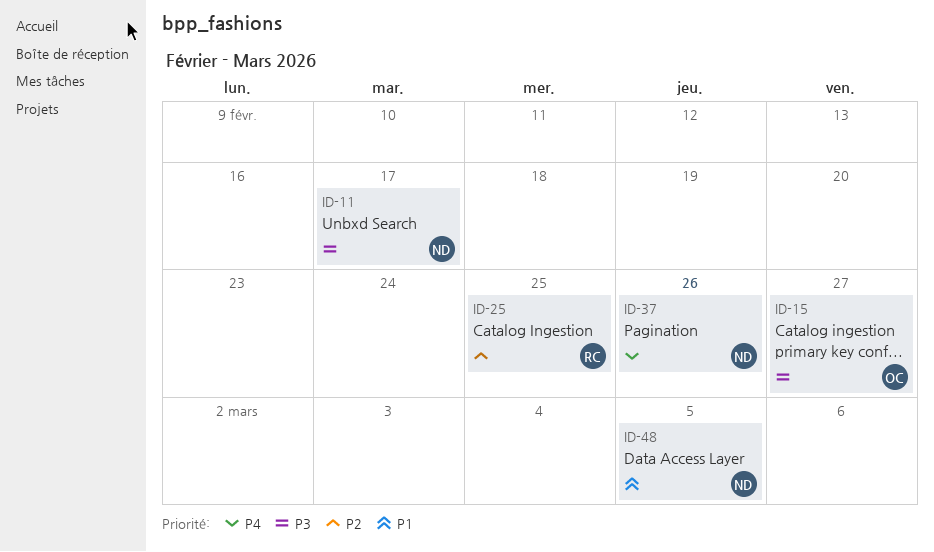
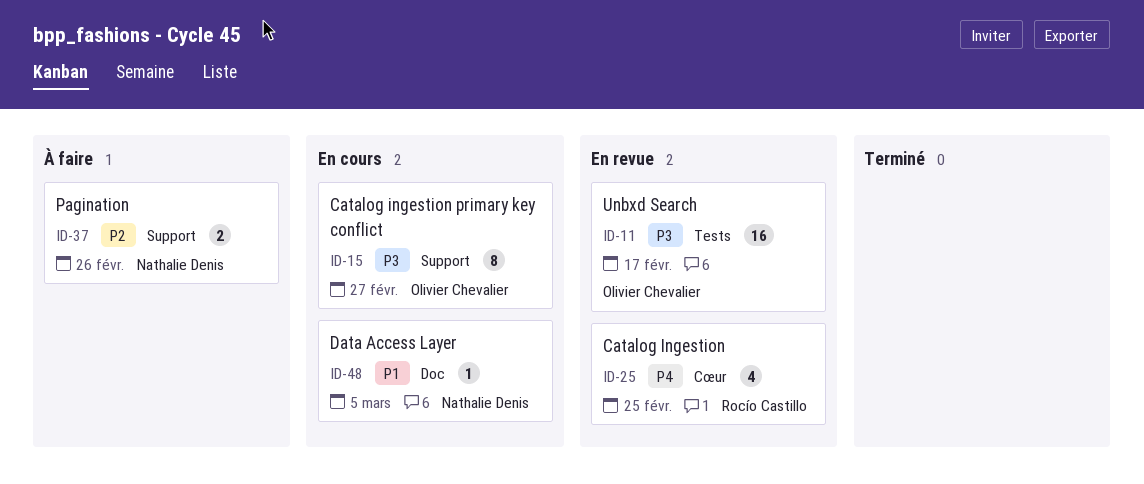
ID-11, owner: Nathalie Denis -> Olivier Chevalier
ID-25, priority: P2 -> P4
ID-37, priority: P4 -> P2

